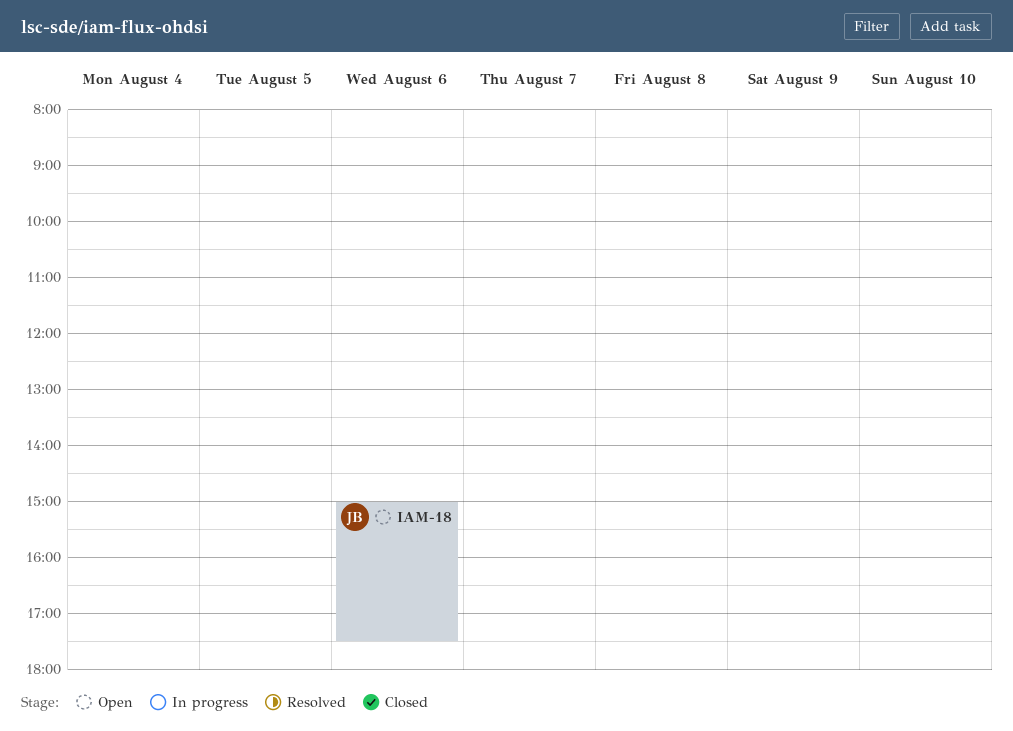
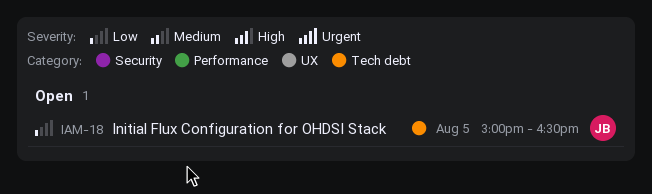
IAM-18, day: Aug 6 -> Aug 5
IAM-18, ends: 17:30 -> 16:30

